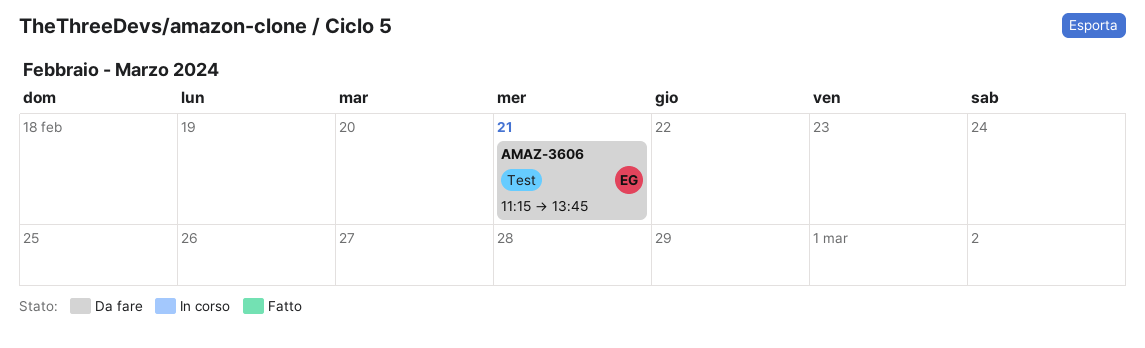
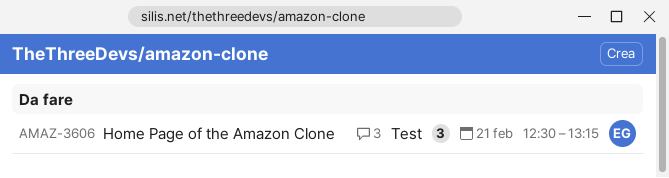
AMAZ-3606, begins: 11:15 -> 12:30
AMAZ-3606, ends: 13:45 -> 13:15

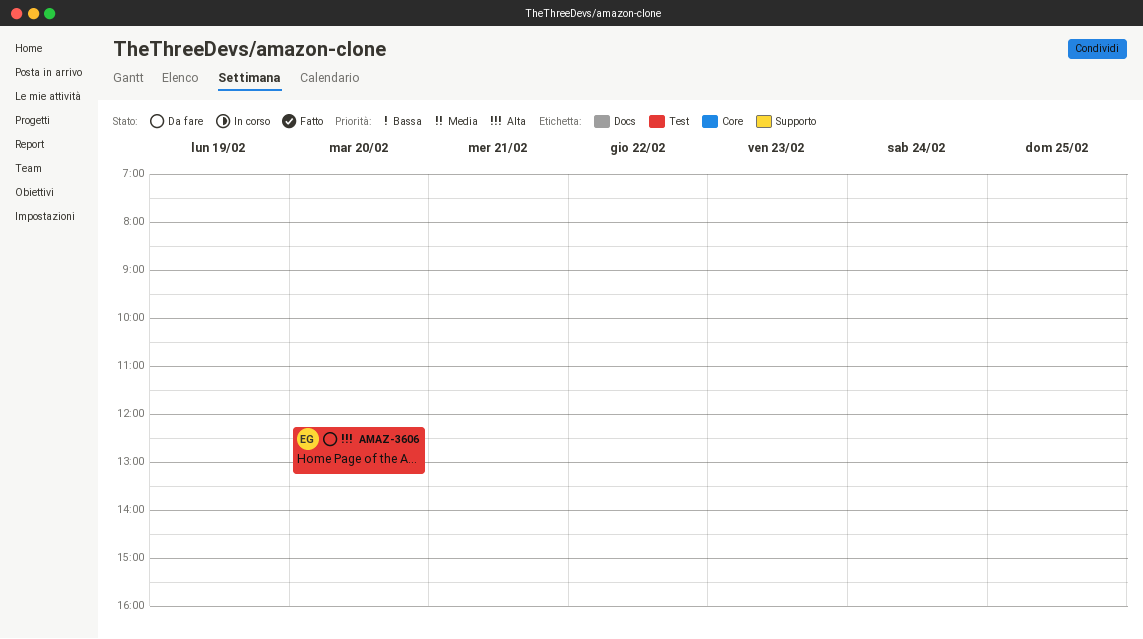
AMAZ-3606, day: Feb 21 -> Feb 20
AMAZ-3606, begins: 12:30 -> 12:15

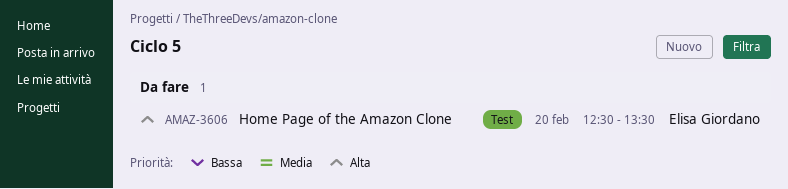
AMAZ-3606, begins: 12:15 -> 12:30
AMAZ-3606, ends: 13:15 -> 13:30

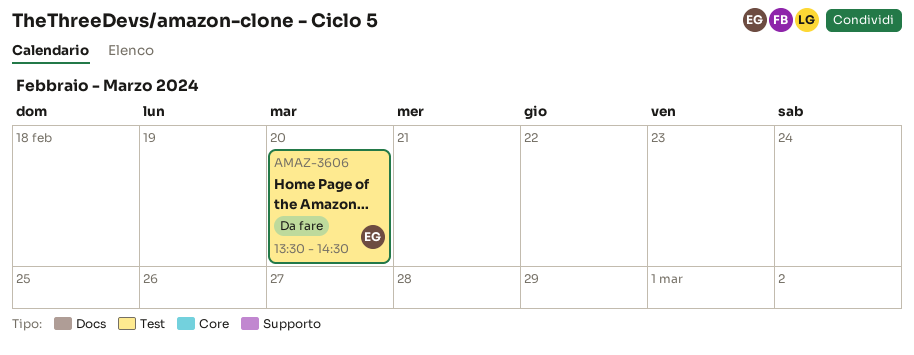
AMAZ-3606, begins: 12:30 -> 13:30
AMAZ-3606, ends: 13:30 -> 14:30

